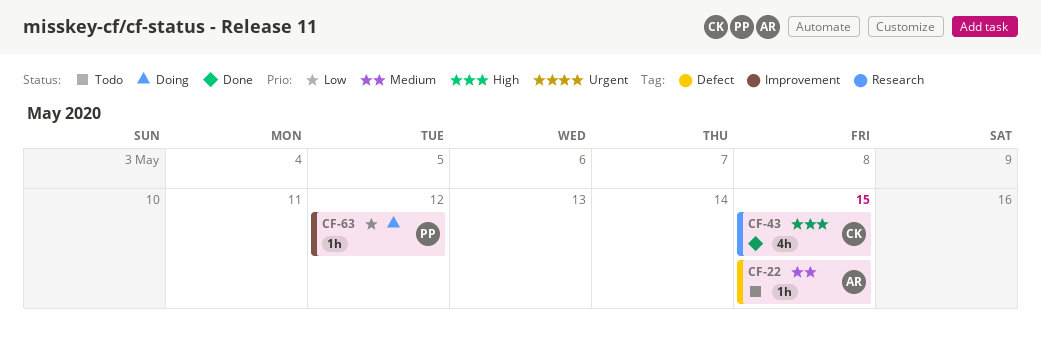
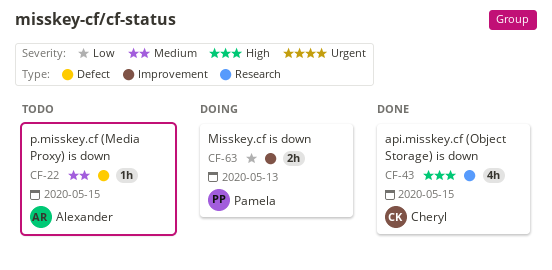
CF-63, estimate: 1h -> 2h
CF-63, due: May 12 -> May 13

